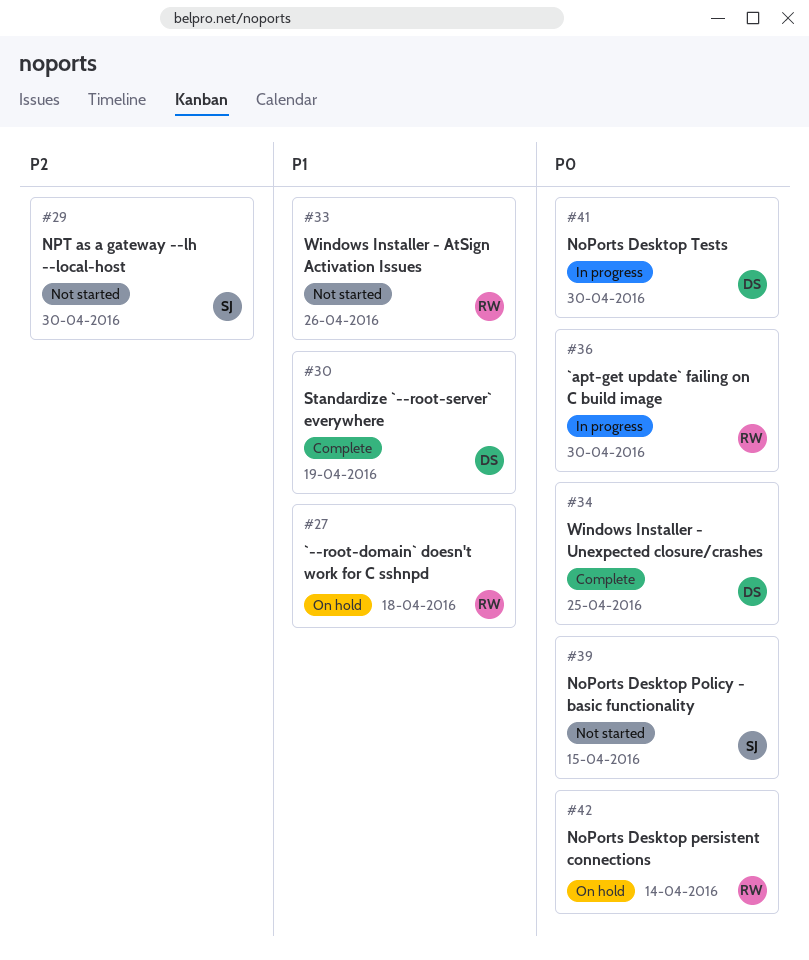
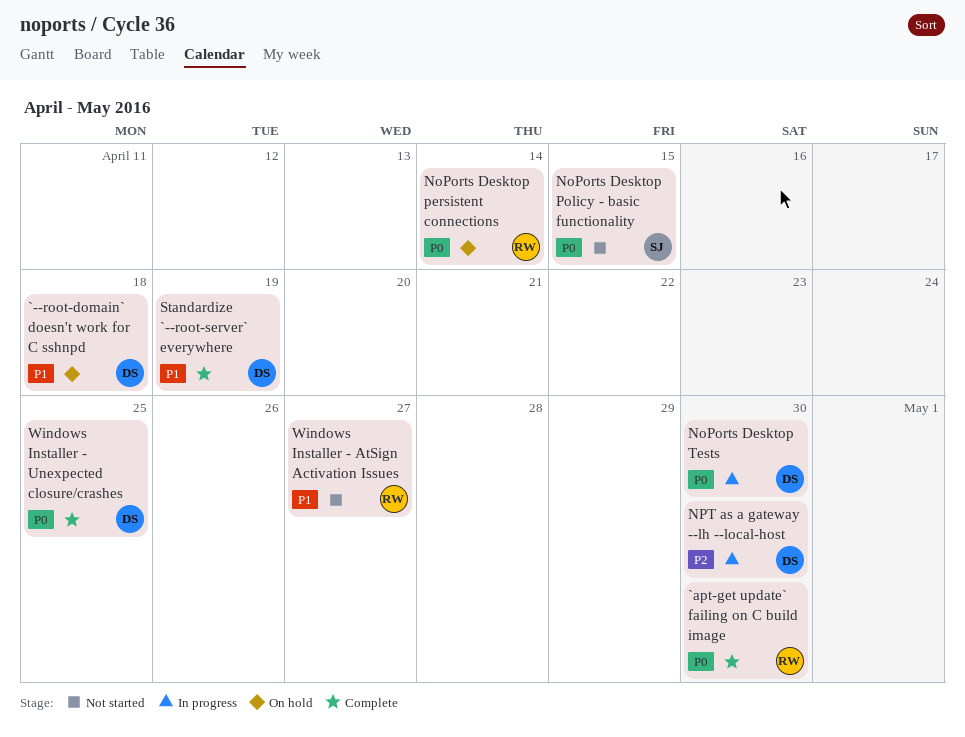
`--root-domain` doesn't work for C sshnpd, owner: RW -> DS
`apt-get update` failing on C build image, status: In progress -> Complete
NPT as a gateway --lh --local-host, status: Not started -> In progress
NPT as a gateway --lh --local-host, owner: SJ -> DS
Windows Installer - AtSign Activation Issues, due: Apr 26 -> Apr 27

